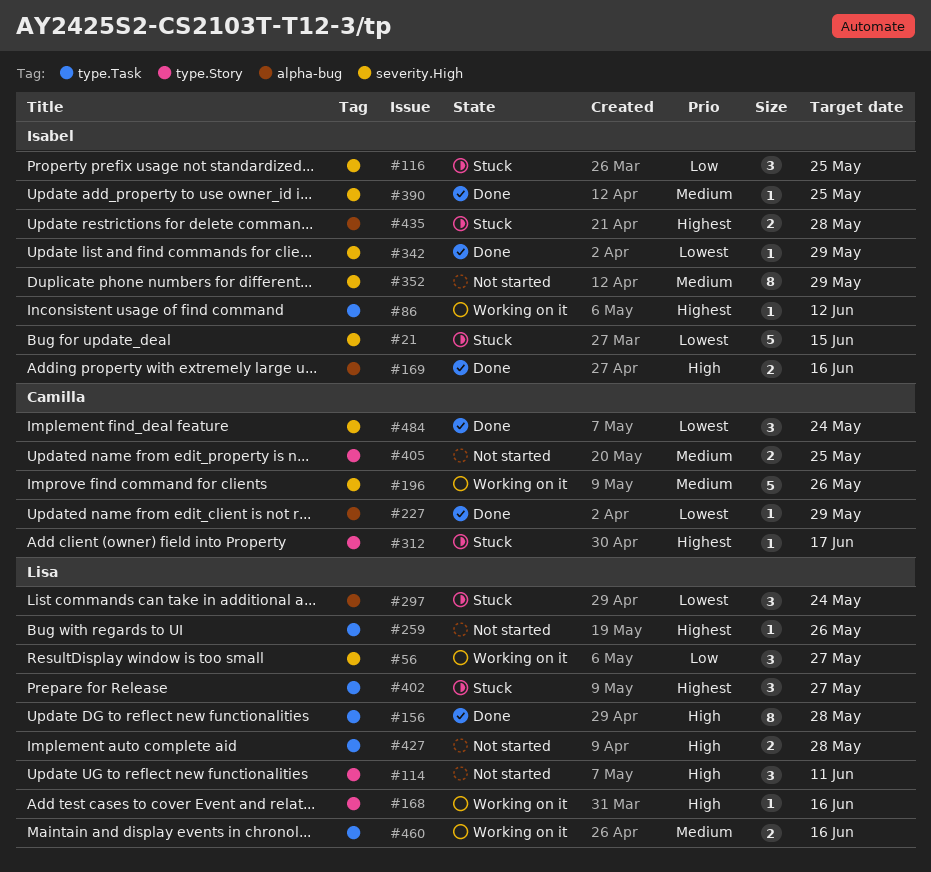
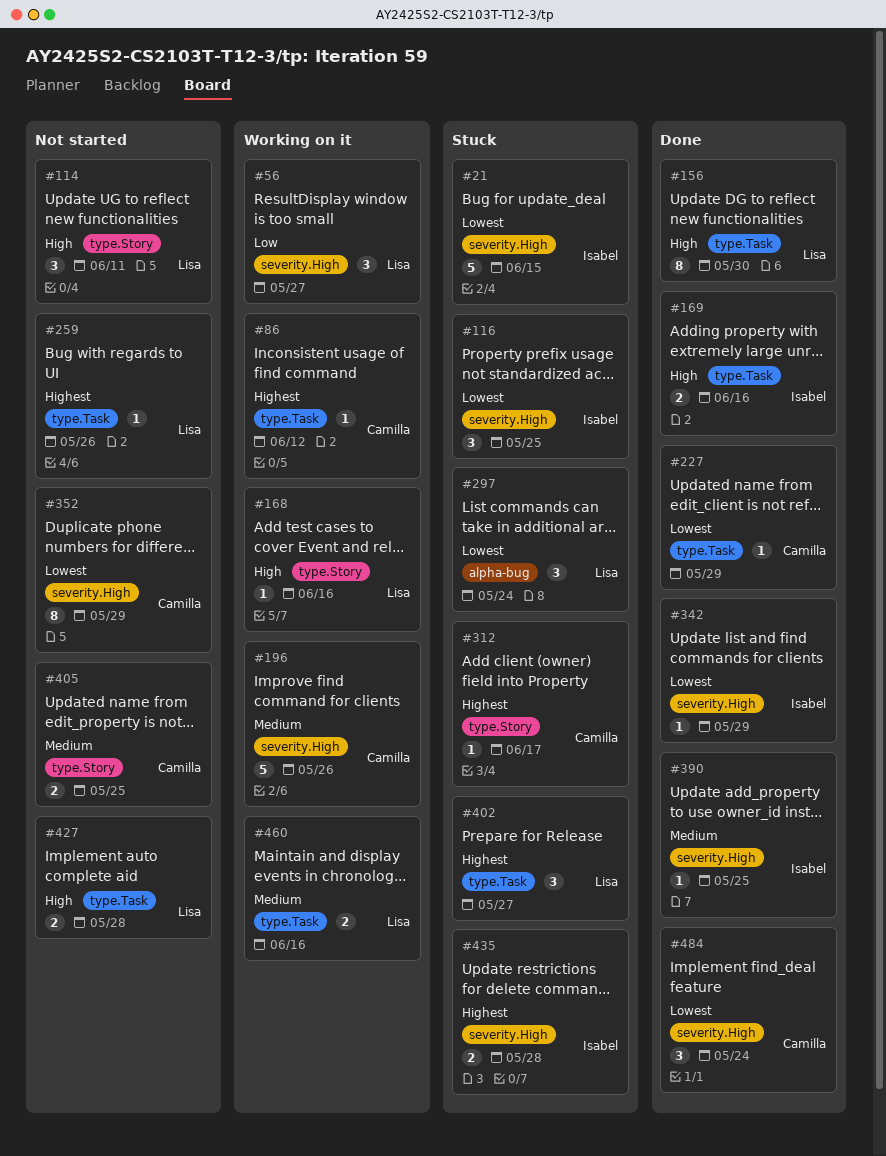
#86, owner: Isabel -> Camilla
#116, priority: Low -> Lowest
#156, due: May 28 -> May 30
#169, label: alpha-bug -> type.Task
#227, label: alpha-bug -> type.Task
#352, owner: Isabel -> Camilla
#352, priority: Medium -> Lowest
#435, label: alpha-bug -> severity.High

